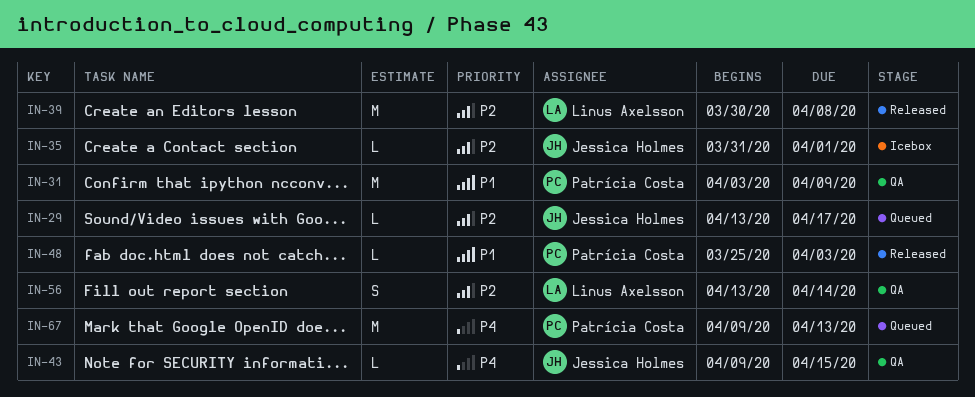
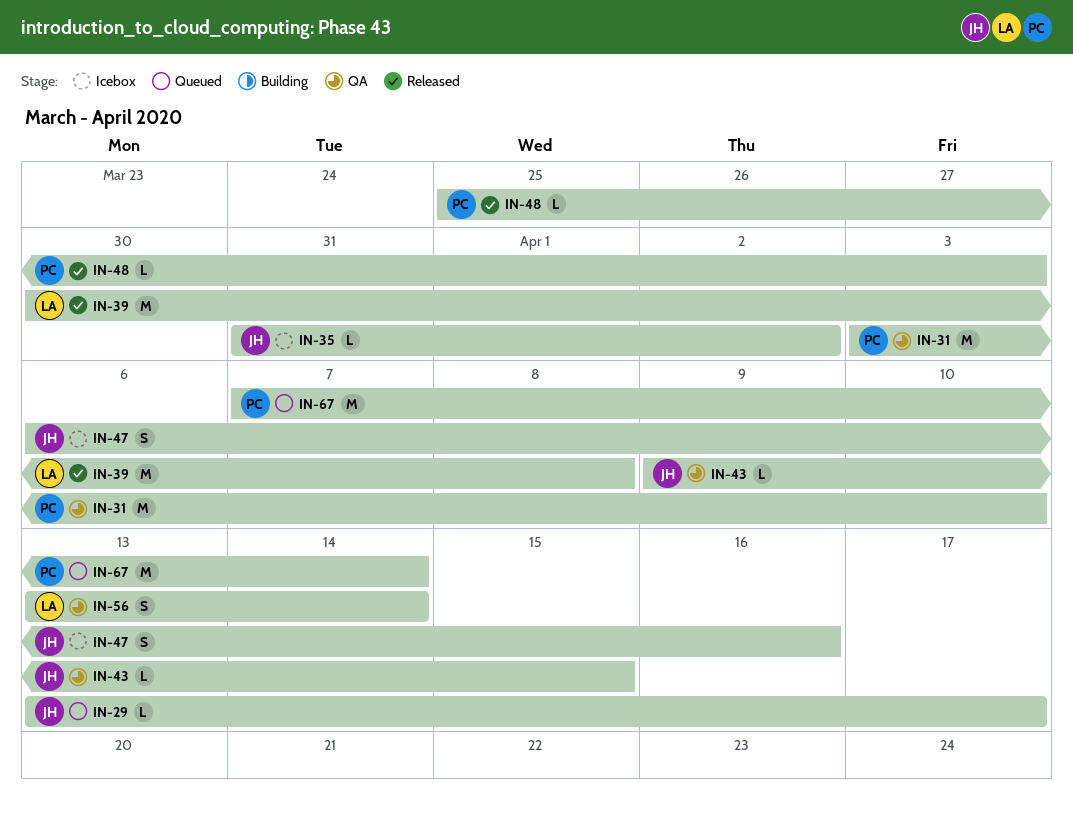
IN-31, due: Apr 9 -> Apr 10
IN-35, due: Apr 1 -> Apr 2
IN-47: none -> present
IN-67, start: Apr 9 -> Apr 7
IN-67, due: Apr 13 -> Apr 14

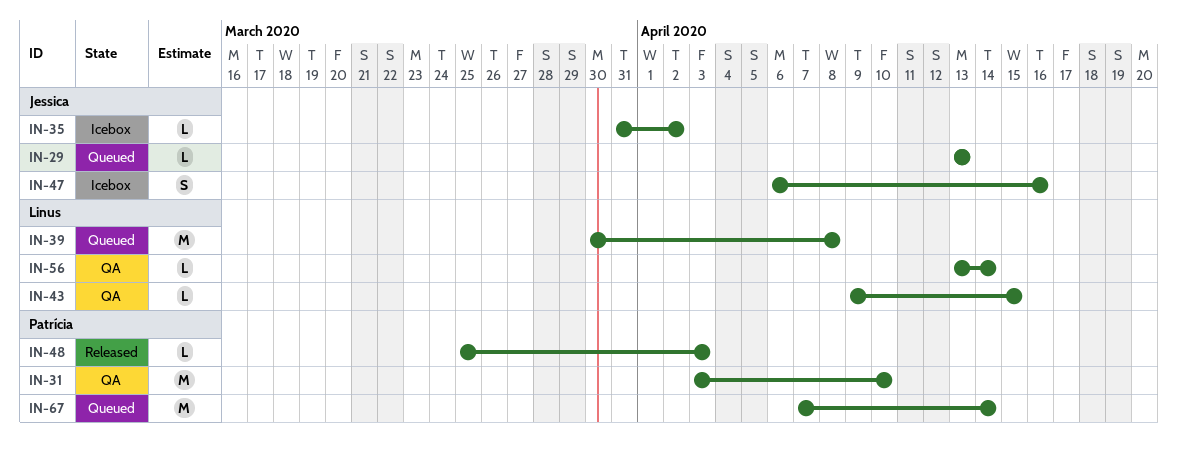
IN-29, due: Apr 17 -> Apr 13
IN-39, status: Released -> Queued
IN-43, owner: Jessica -> Linus
IN-56, estimate: S -> L

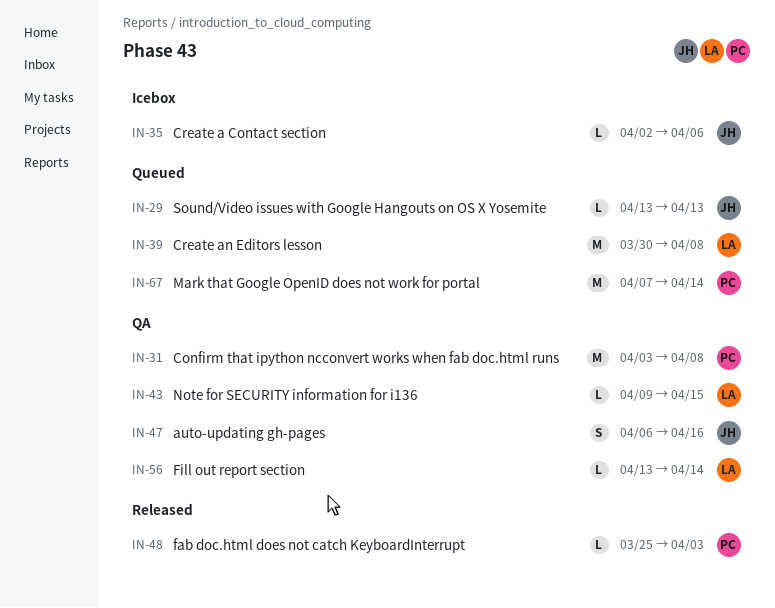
IN-31, due: Apr 10 -> Apr 8
IN-35, start: Mar 31 -> Apr 2
IN-35, due: Apr 2 -> Apr 6
IN-47, status: Icebox -> QA

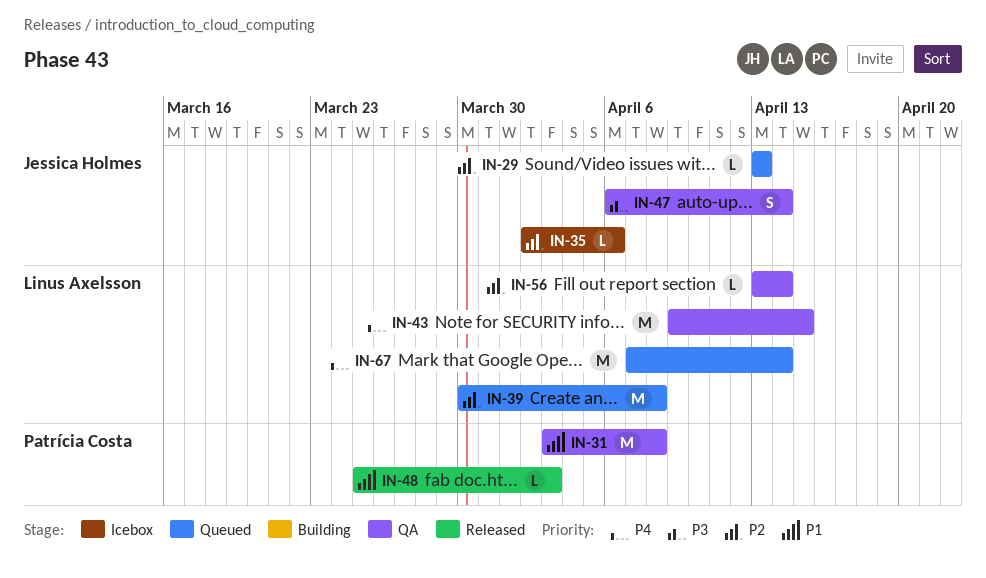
IN-43, estimate: L -> M
IN-47, due: Apr 16 -> Apr 14
IN-67, owner: Patrícia Costa -> Linus Axelsson

